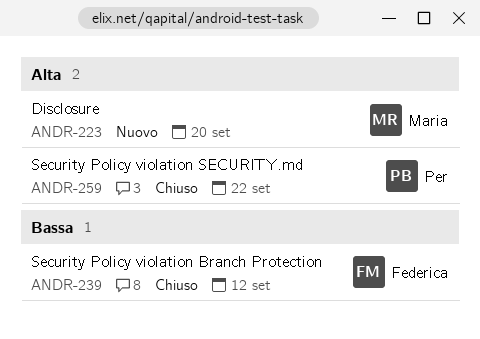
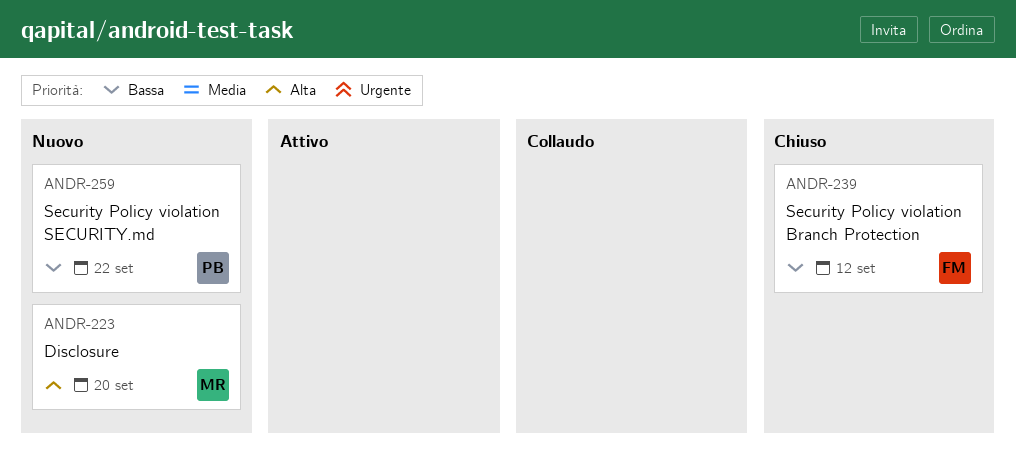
ANDR-259, status: Chiuso -> Nuovo
ANDR-259, priority: Alta -> Bassa

